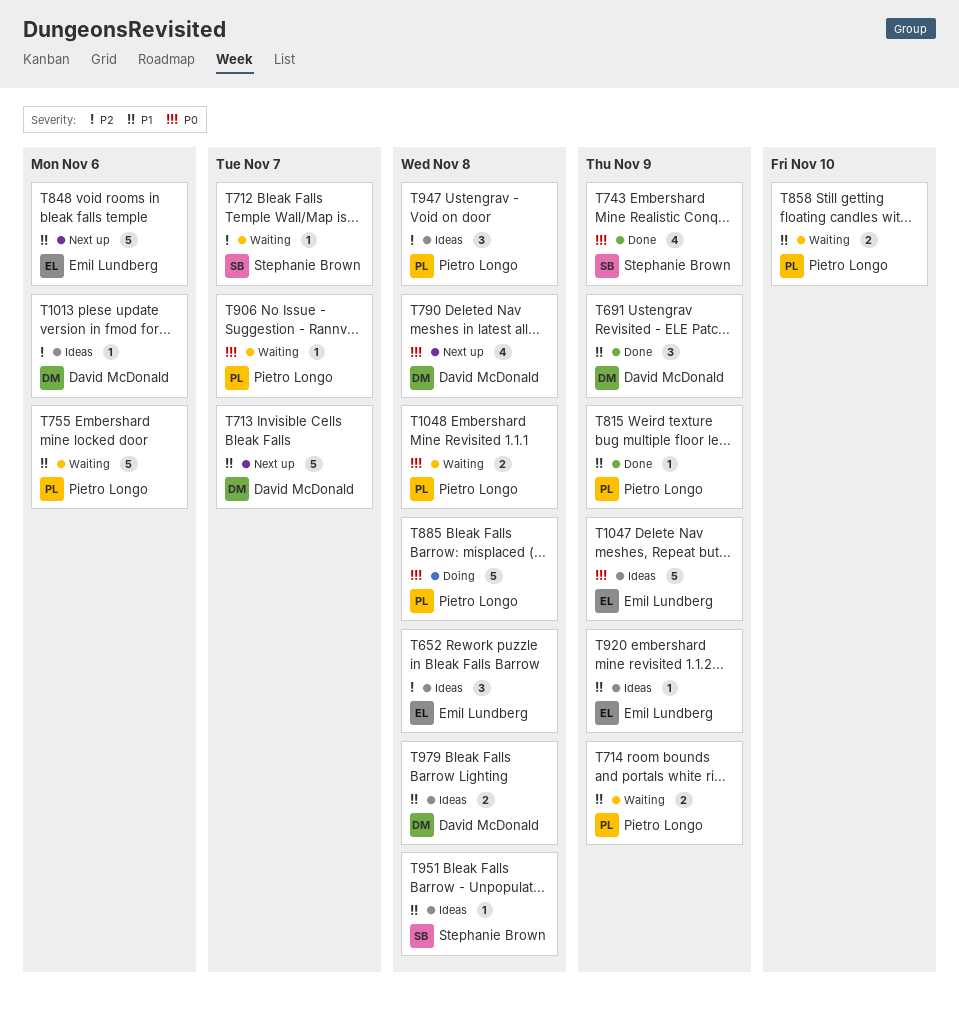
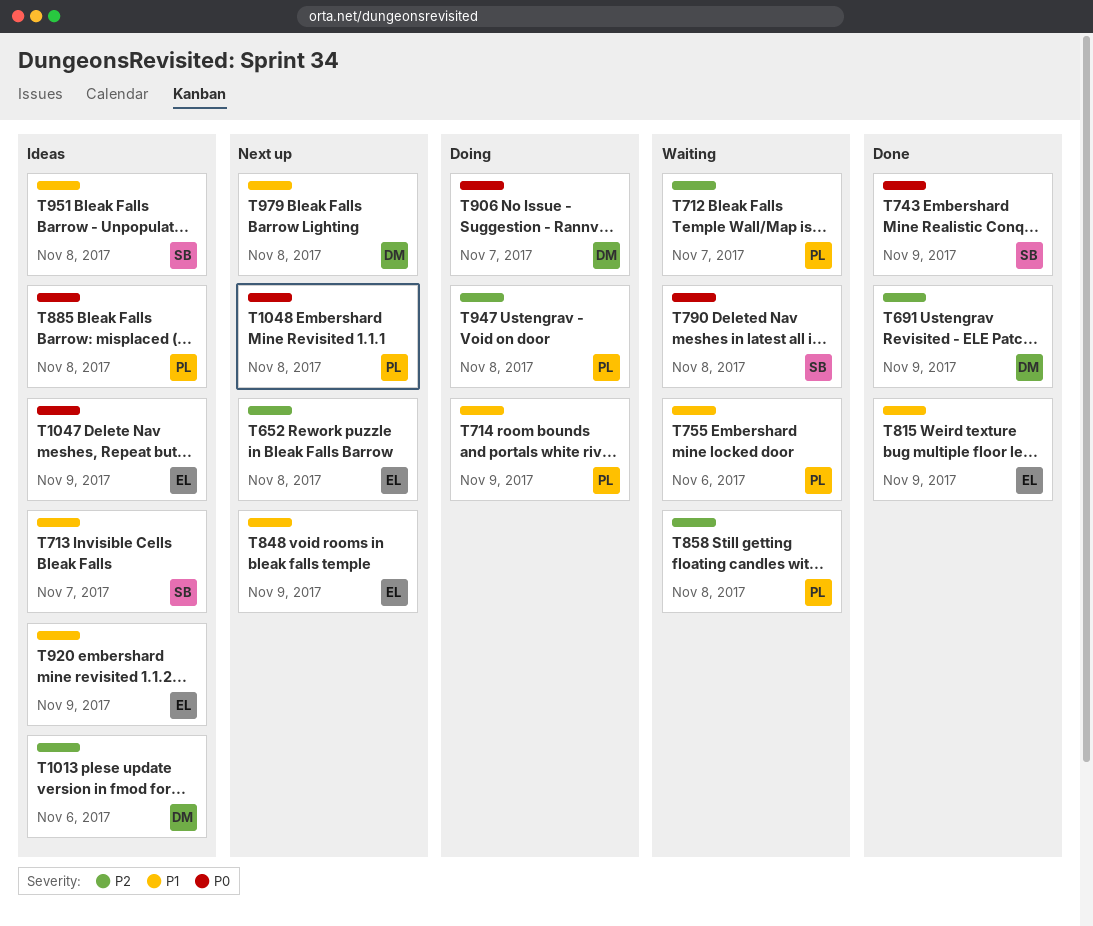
T652, status: Ideas -> Next up
T691, priority: P1 -> P2
T712, owner: Stephanie Brown -> Pietro Longo
T713, status: Next up -> Ideas
T713, owner: David McDonald -> Stephanie Brown
T714, status: Waiting -> Doing
T790, status: Next up -> Waiting
T790, owner: David McDonald -> Stephanie Brown
T815, owner: Pietro Longo -> Emil Lundberg
T848, due: Nov 6 -> Nov 9
T858, priority: P1 -> P2
T858, due: Nov 10 -> Nov 8
T885, status: Doing -> Ideas
T906, status: Waiting -> Doing
T906, owner: Pietro Longo -> David McDonald
T947, status: Ideas -> Doing
T979, status: Ideas -> Next up
T1048, status: Waiting -> Next up

